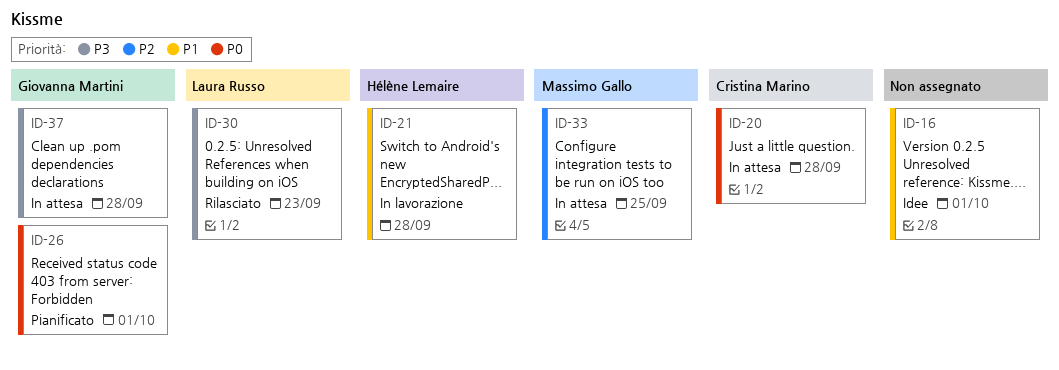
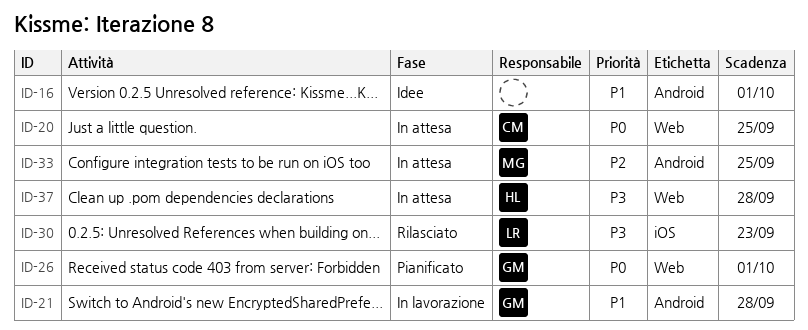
ID-20, due: Sep 28 -> Sep 25
ID-21, owner: Hélène Lemaire -> Giovanna Martini
ID-37, owner: Giovanna Martini -> Hélène Lemaire

